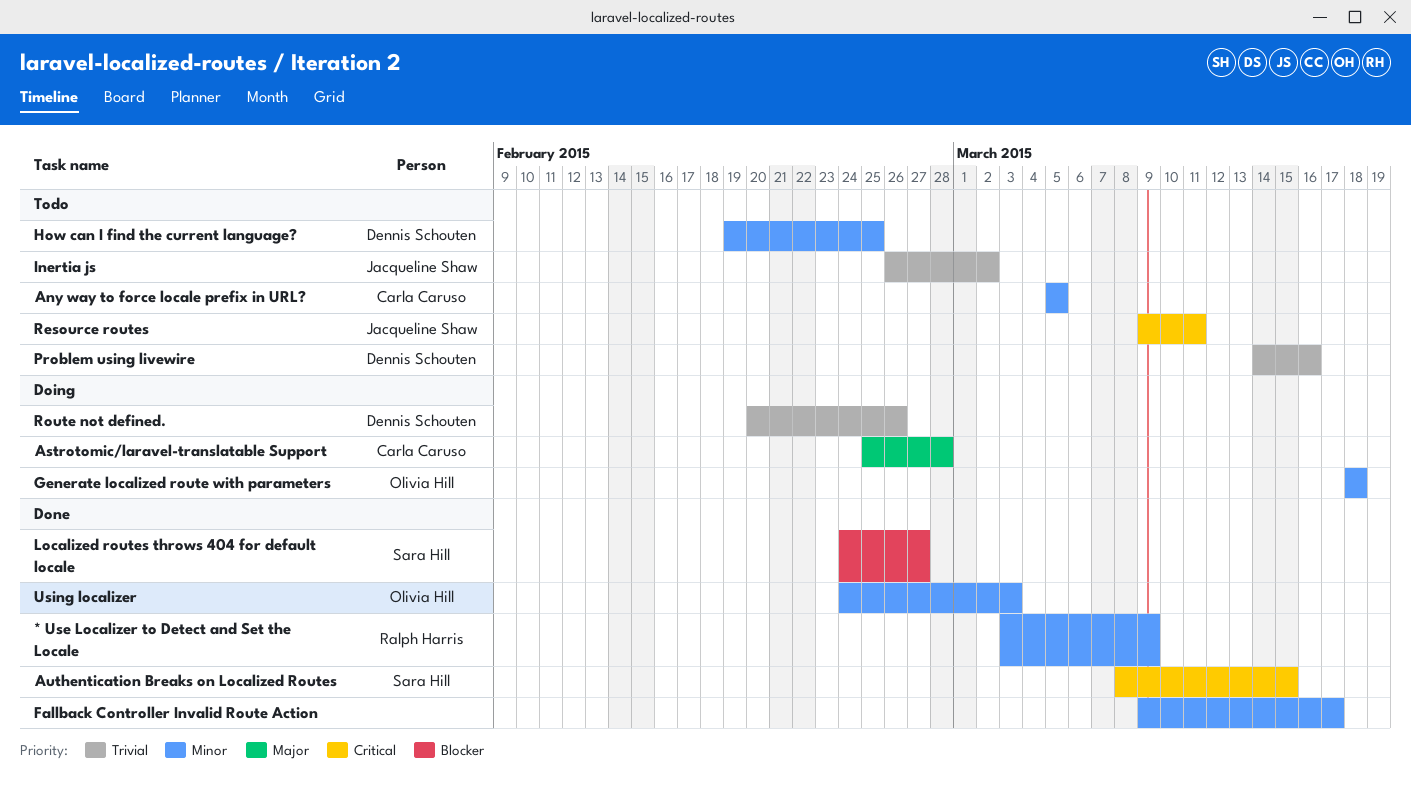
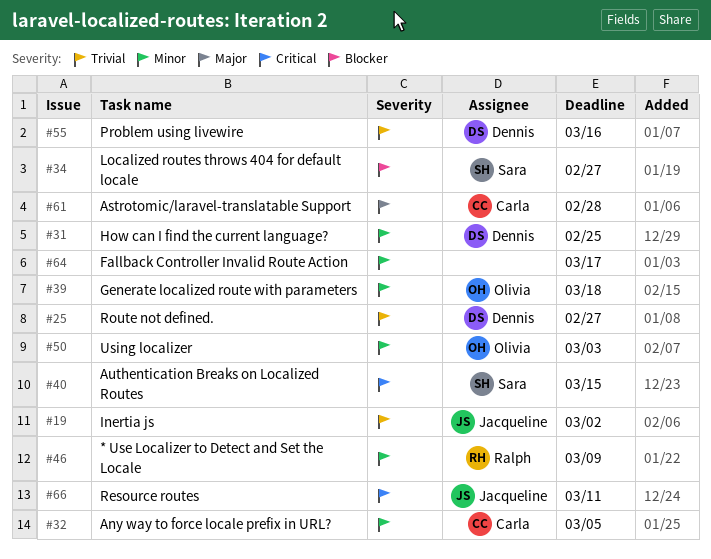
Route not defined., due: Feb 26 -> Feb 27

